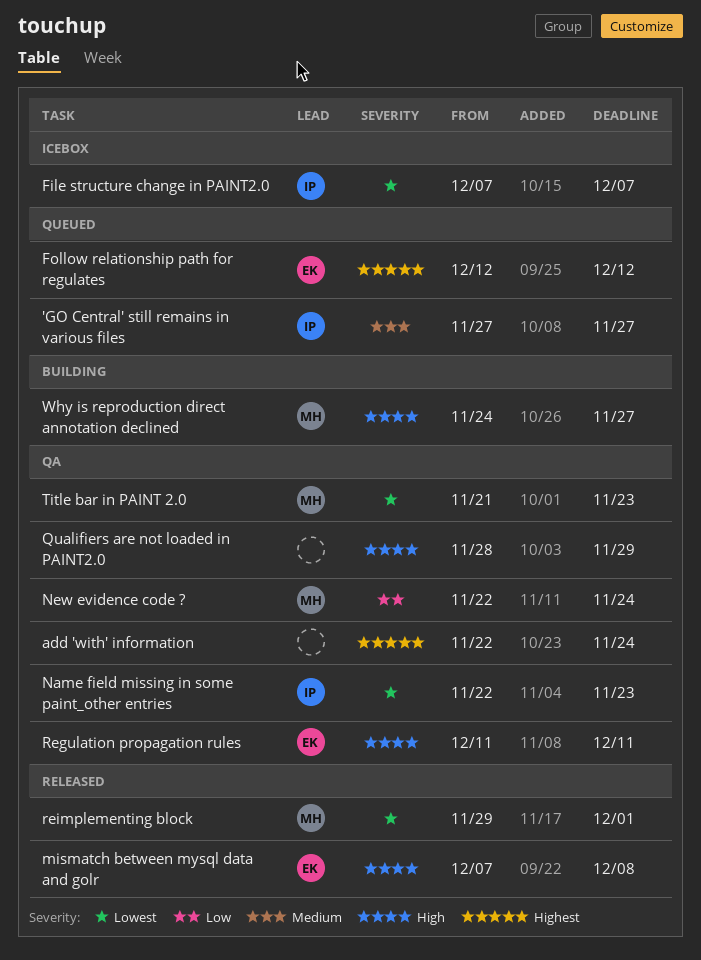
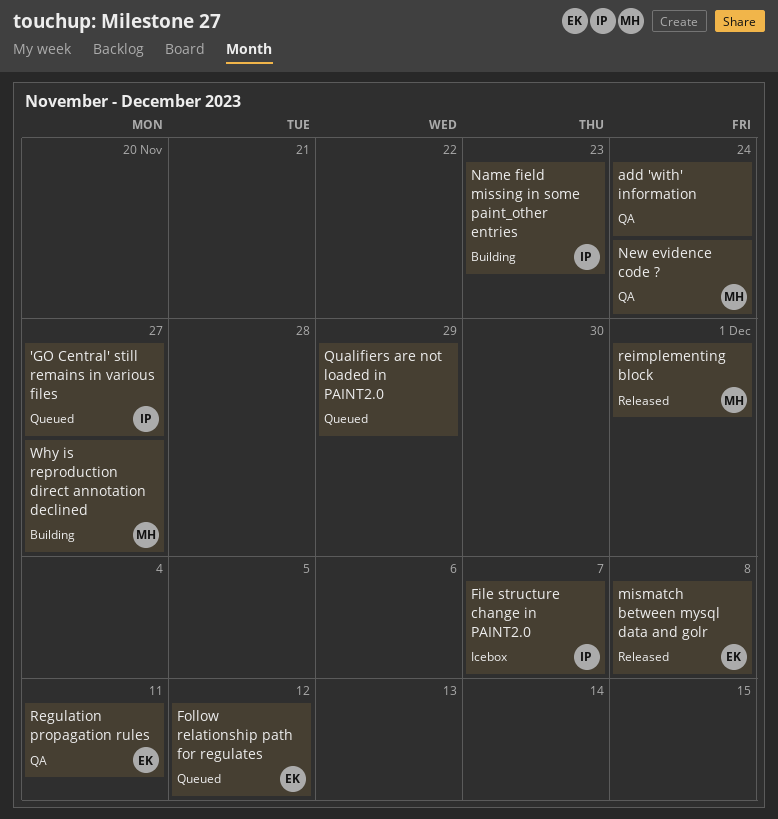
Name field missing in some paint_other entries, status: QA -> Building
Qualifiers are not loaded in PAINT2.0, status: QA -> Queued
Title bar in PAINT 2.0: present -> none

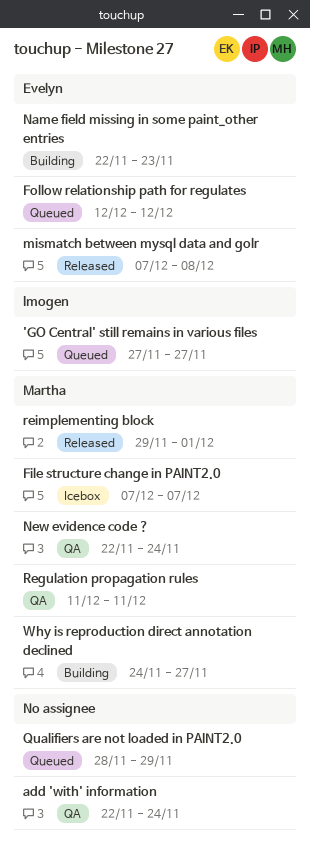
File structure change in PAINT2.0, owner: Imogen -> Martha
Name field missing in some paint_other entries, owner: Imogen -> Evelyn
Regulation propagation rules, owner: Evelyn -> Martha

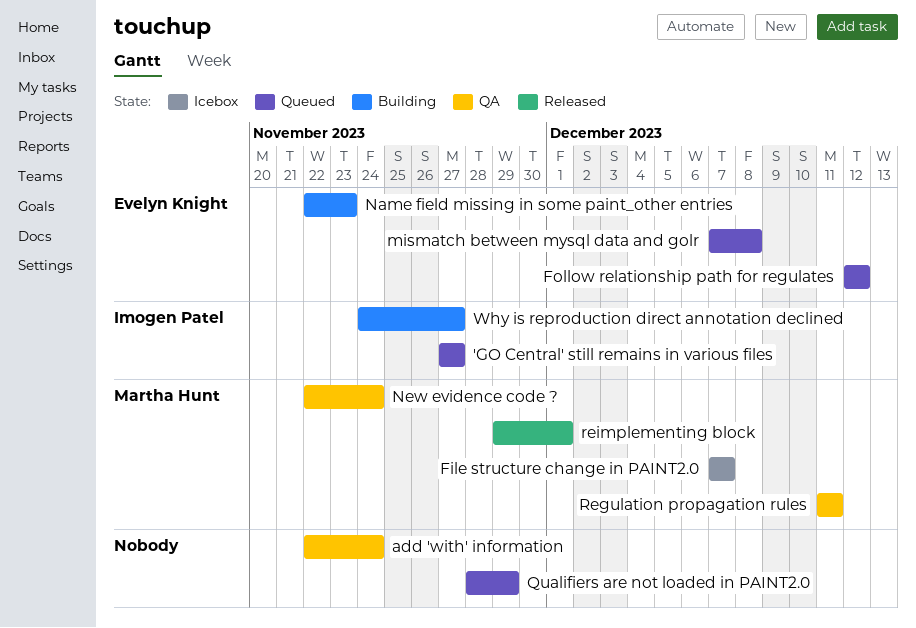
mismatch between mysql data and golr, status: Released -> Queued
Why is reproduction direct annotation declined, owner: Martha Hunt -> Imogen Patel

